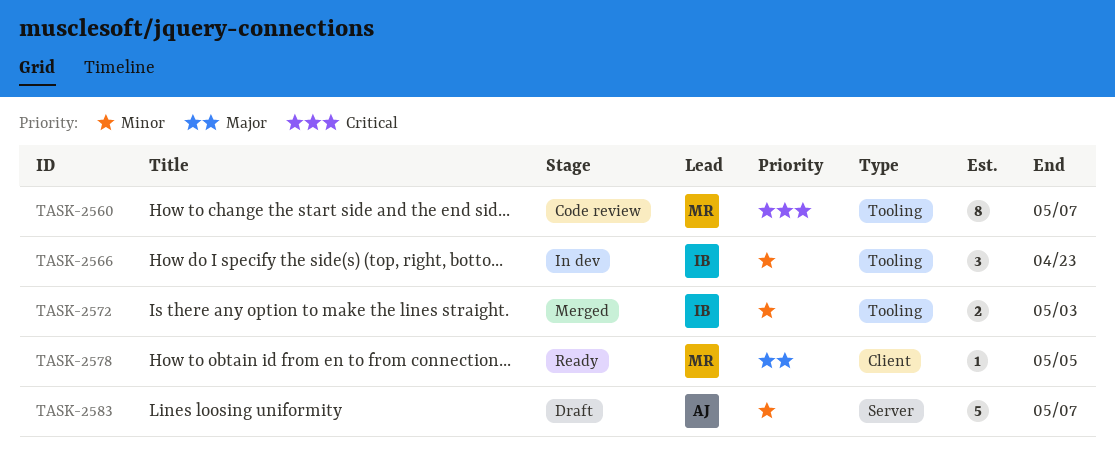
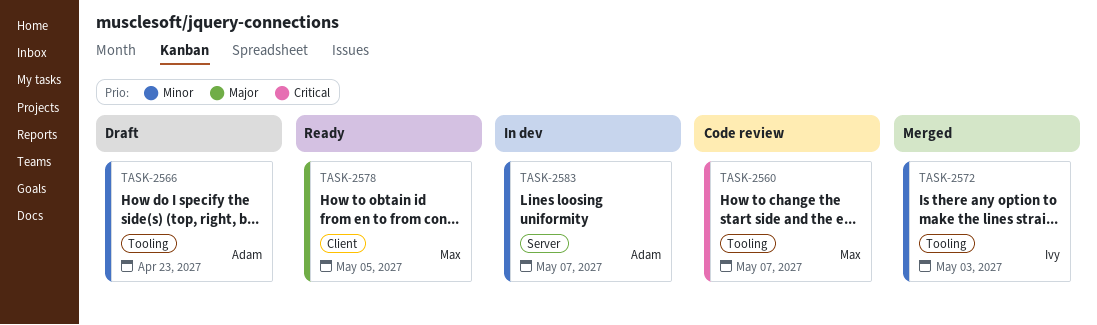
TASK-2566, status: In dev -> Draft
TASK-2566, owner: Ivy -> Adam
TASK-2583, status: Draft -> In dev

